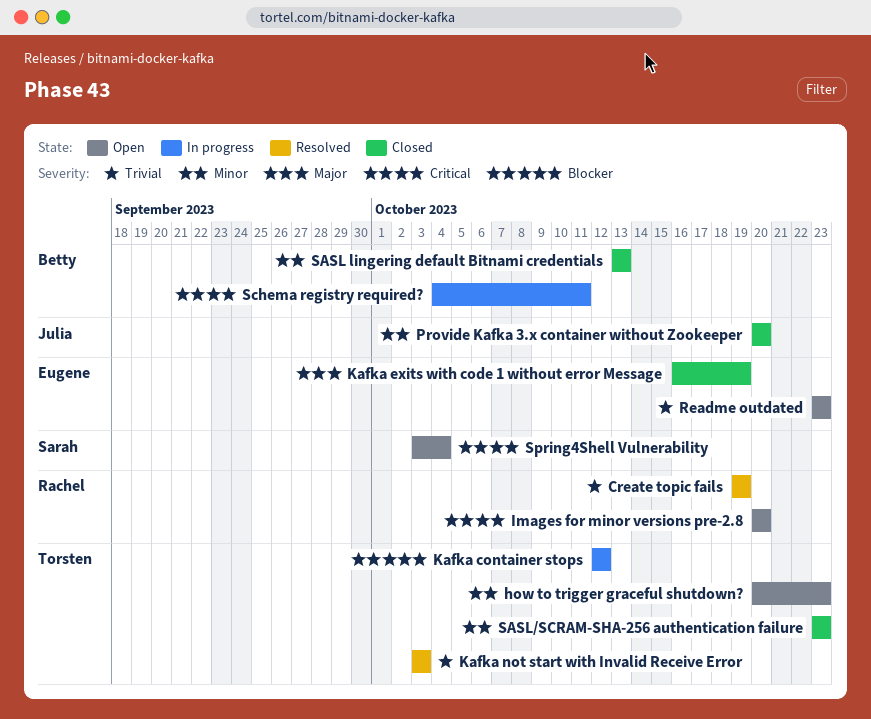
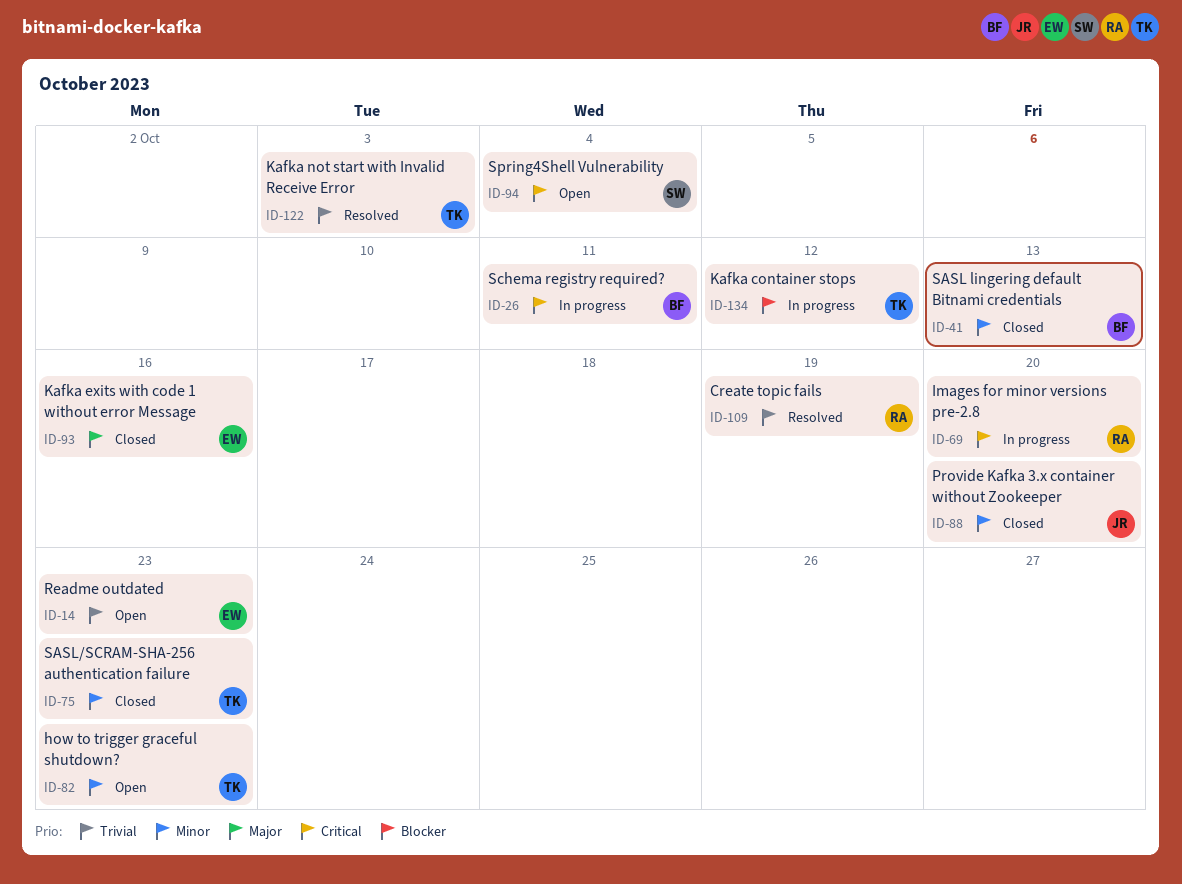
Images for minor versions pre-2.8, status: Open -> In progress
Kafka exits with code 1 without error Message, due: Oct 19 -> Oct 16

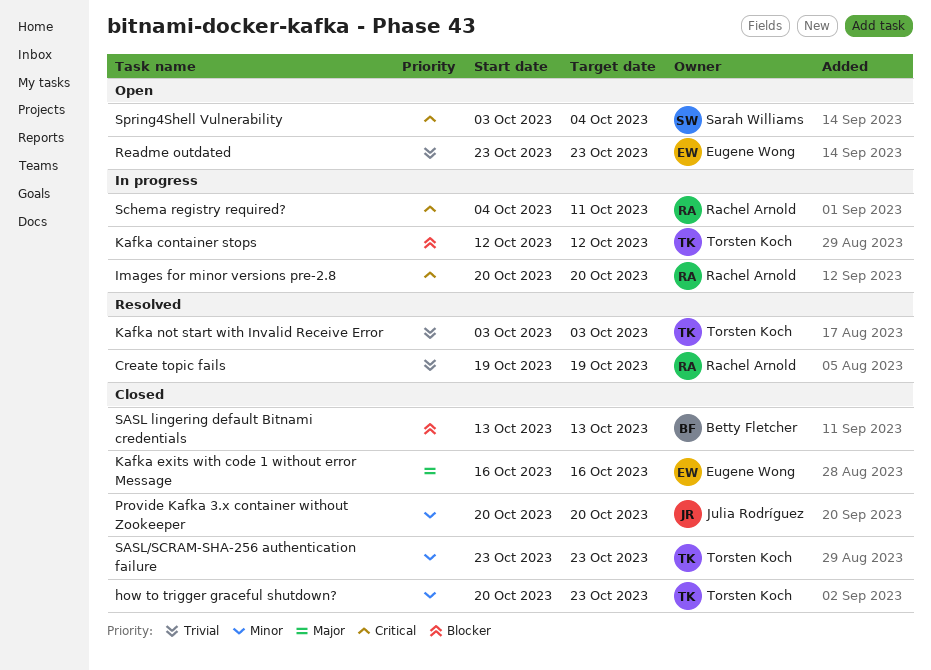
how to trigger graceful shutdown?, status: Open -> Closed
SASL lingering default Bitnami credentials, priority: Minor -> Blocker
Schema registry required?, owner: Betty Fletcher -> Rachel Arnold

